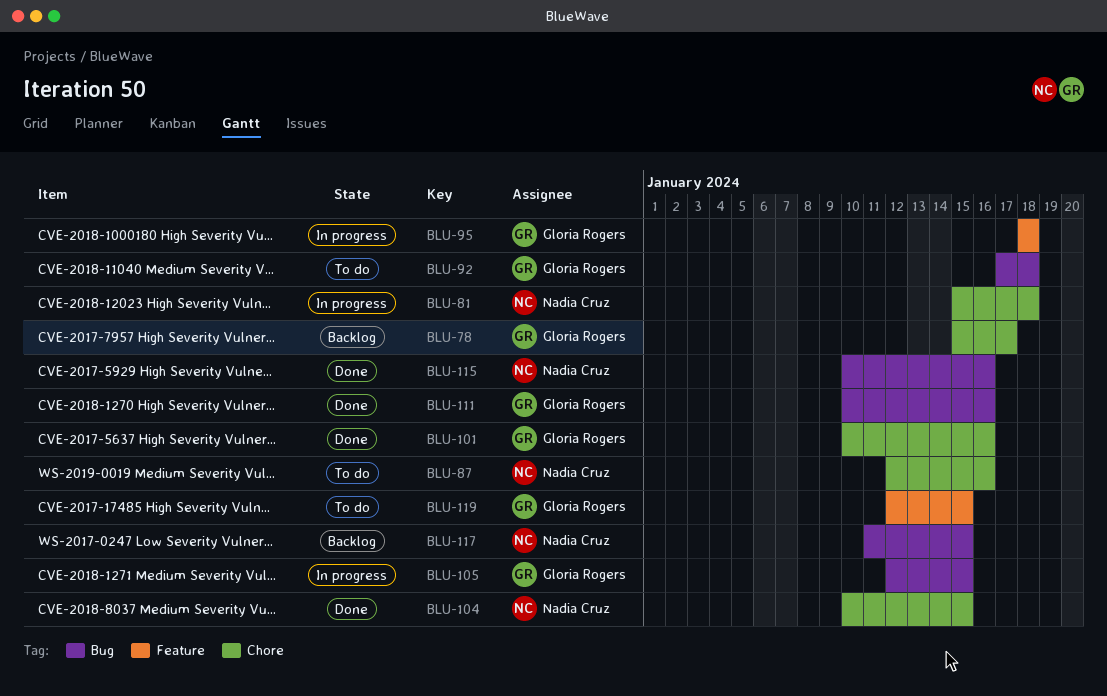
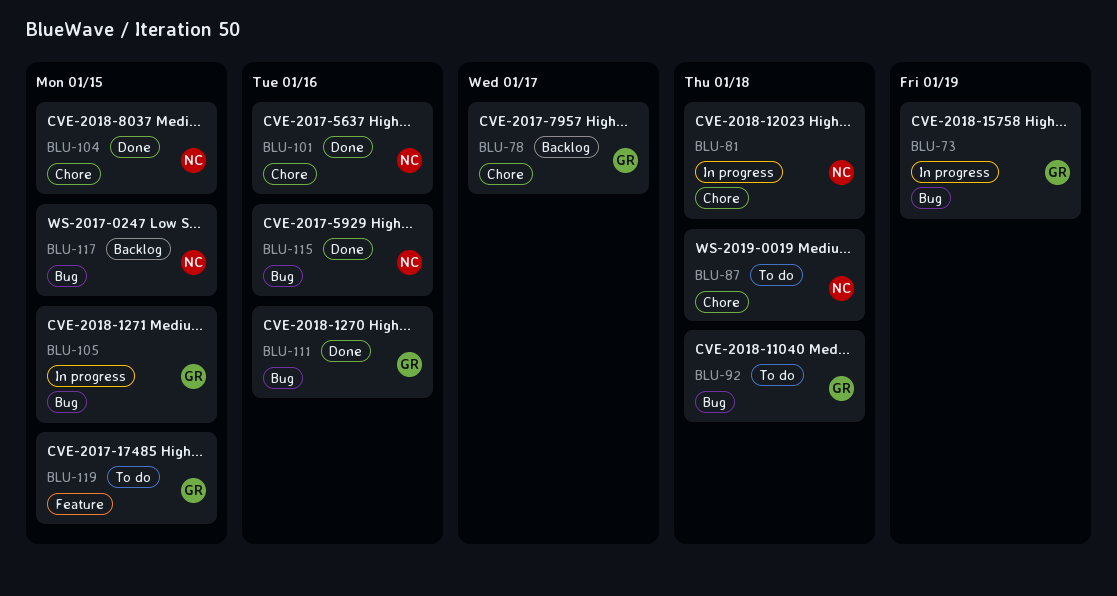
BLU-73: none -> present
BLU-87, due: Jan 16 -> Jan 18
BLU-95: present -> none
BLU-101, owner: Gloria Rogers -> Nadia Cruz

